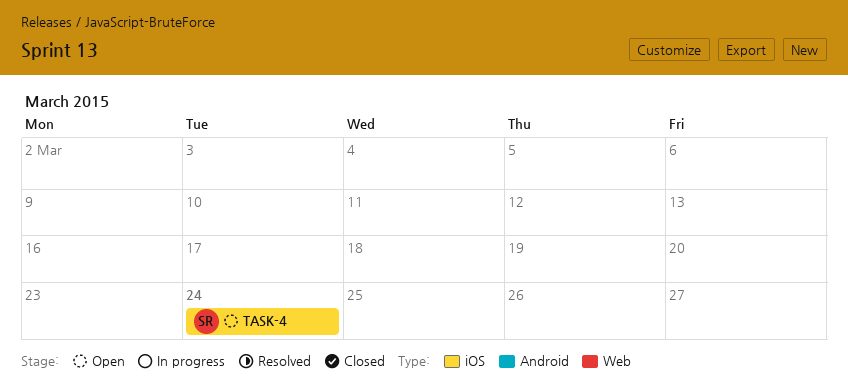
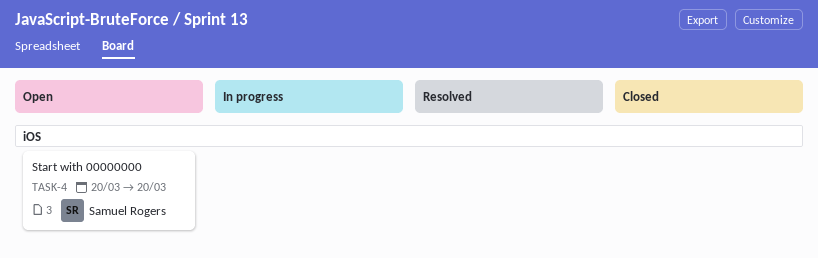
TASK-4, start: Mar 24 -> Mar 20
TASK-4, due: Mar 24 -> Mar 20

